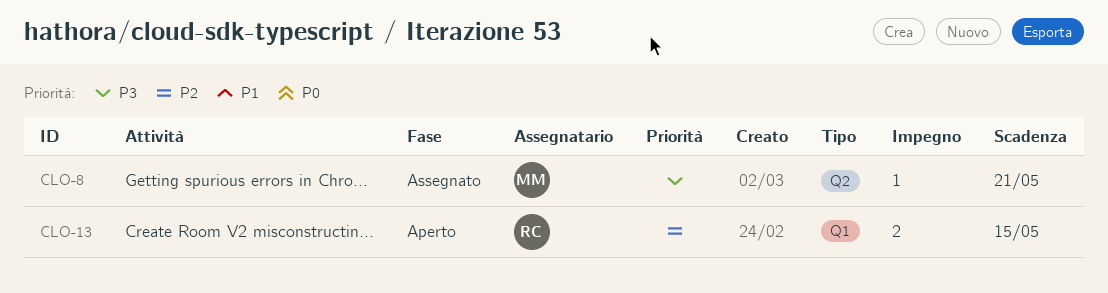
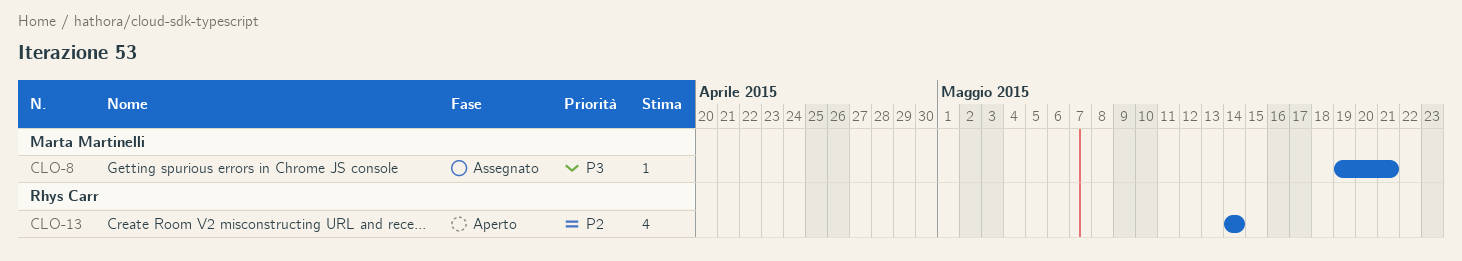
CLO-13, estimate: 2 -> 4
CLO-13, due: May 15 -> May 14

